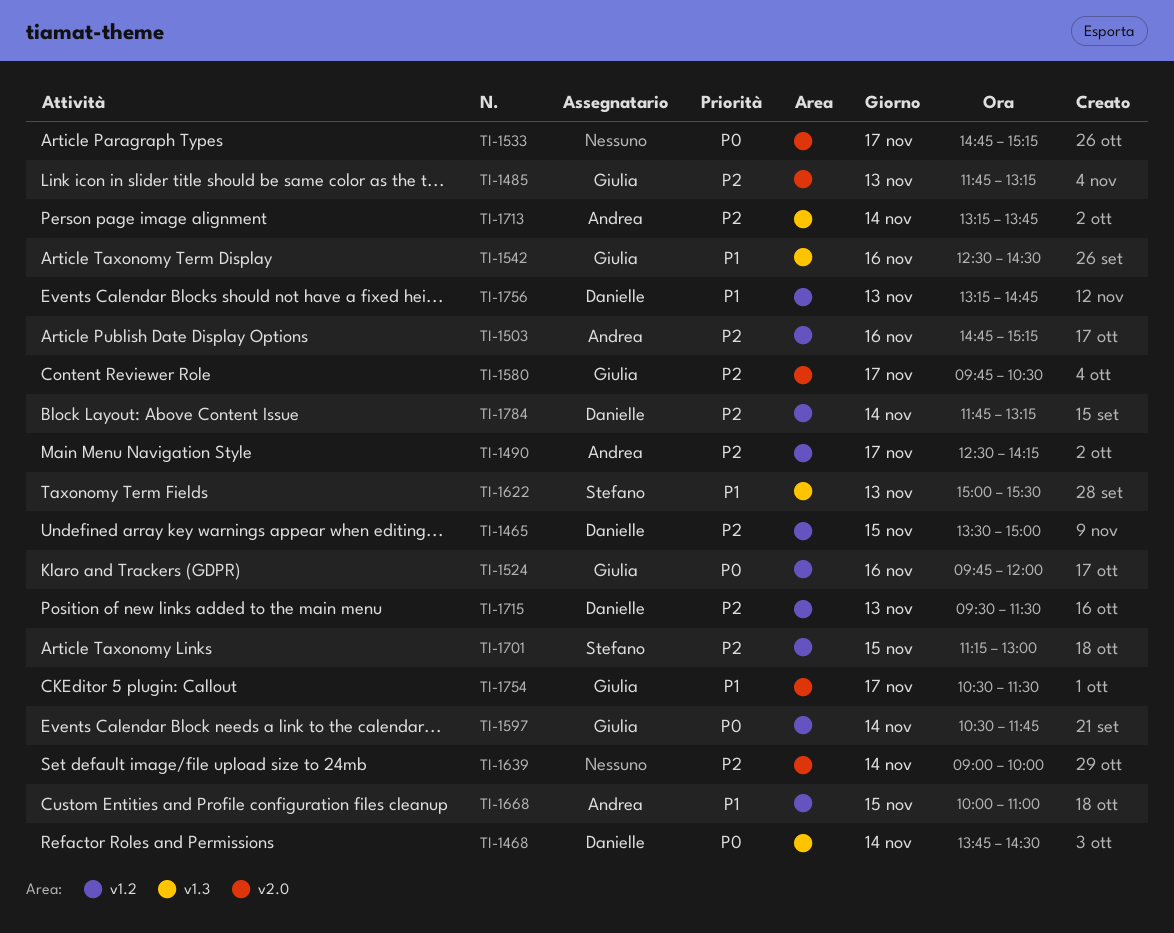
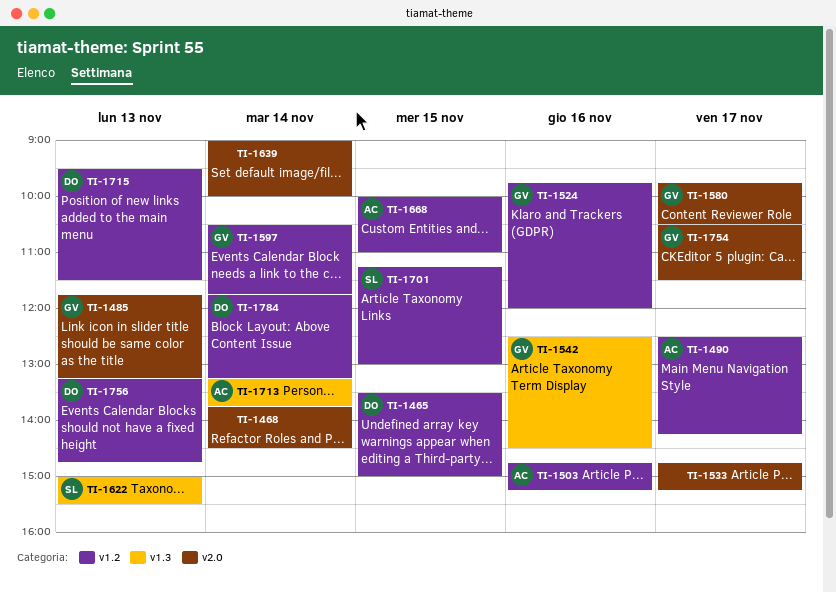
TI-1468, owner: Danielle -> none
TI-1468, label: v1.3 -> v2.0

